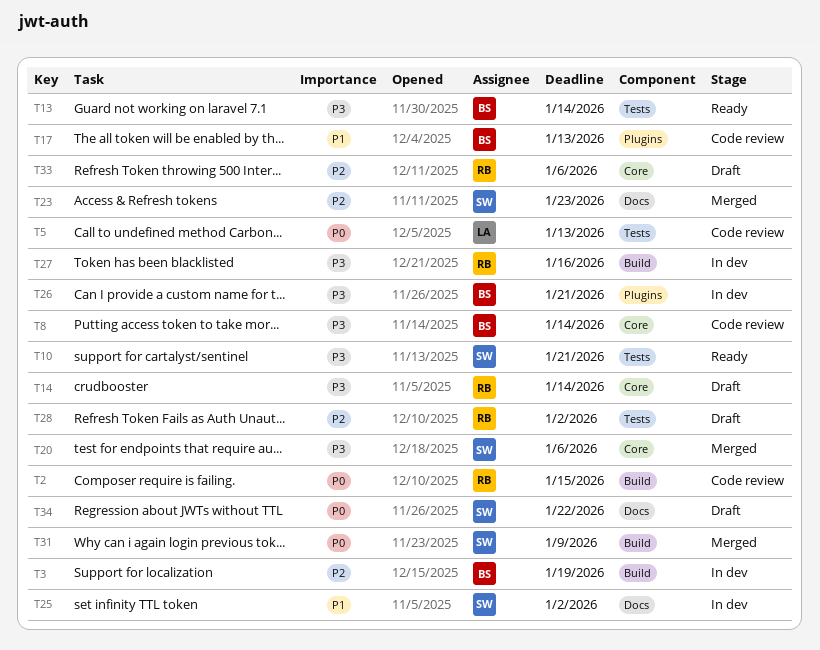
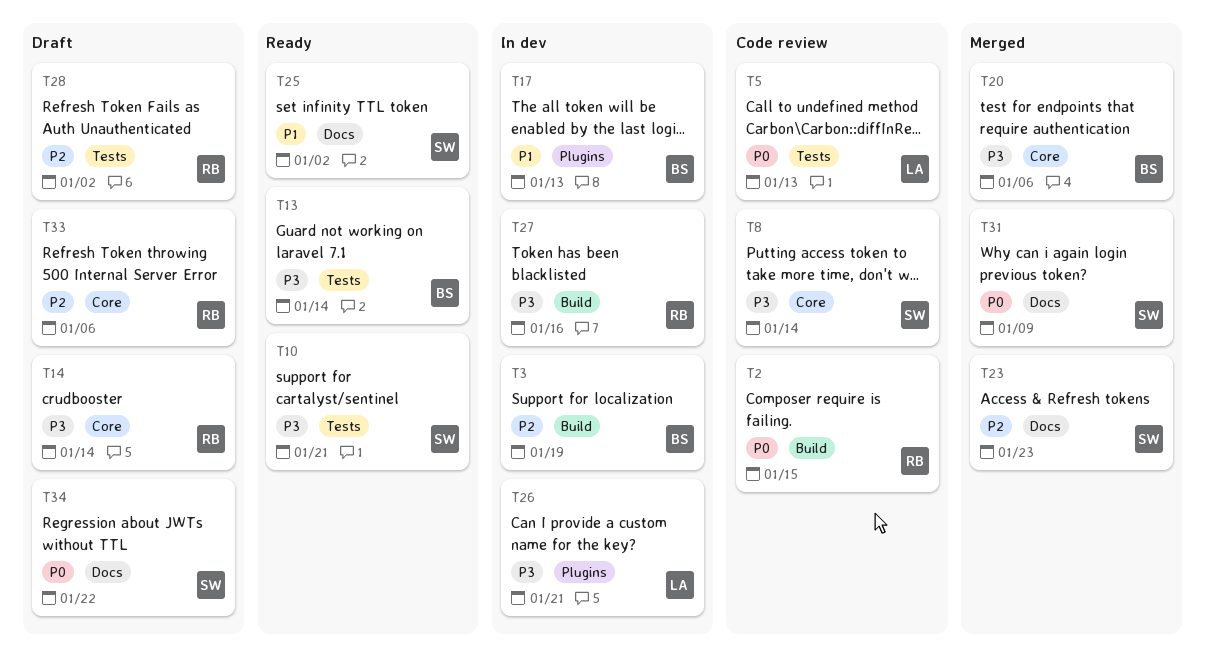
T8, owner: BS -> SW
T17, status: Code review -> In dev
T20, owner: SW -> BS
T25, status: In dev -> Ready
T26, owner: BS -> LA
T31, label: Build -> Docs

